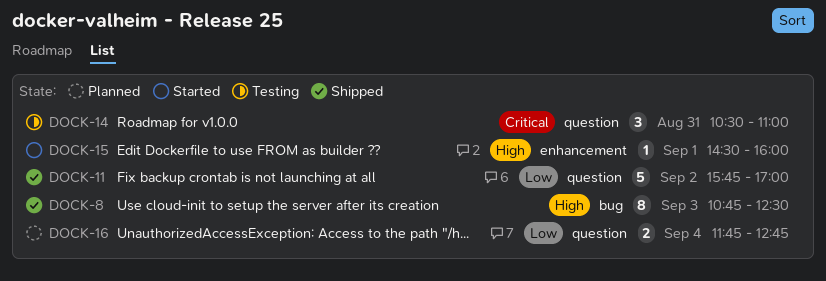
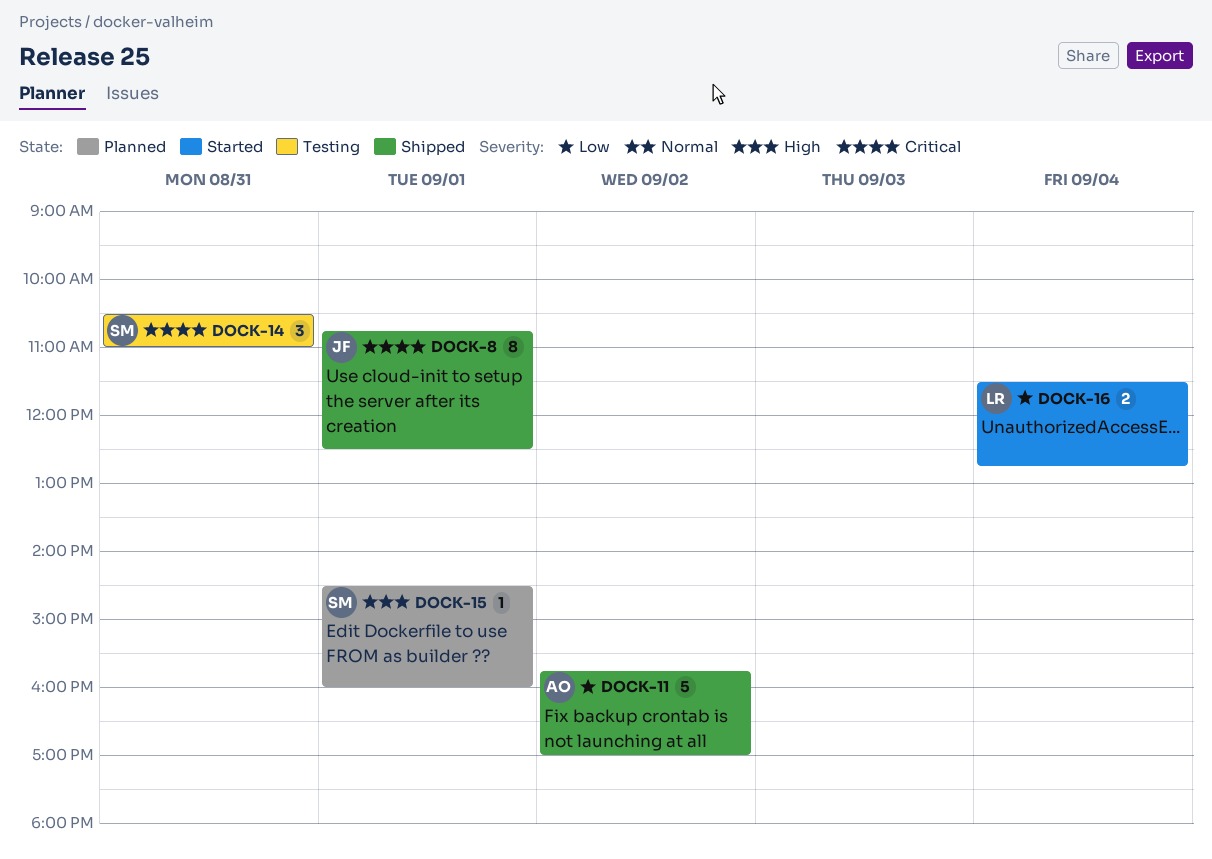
DOCK-8, priority: High -> Critical
DOCK-8, day: Sep 3 -> Sep 1
DOCK-15, status: Started -> Planned
DOCK-16, status: Planned -> Started
DOCK-16, begins: 11:45 -> 11:30

